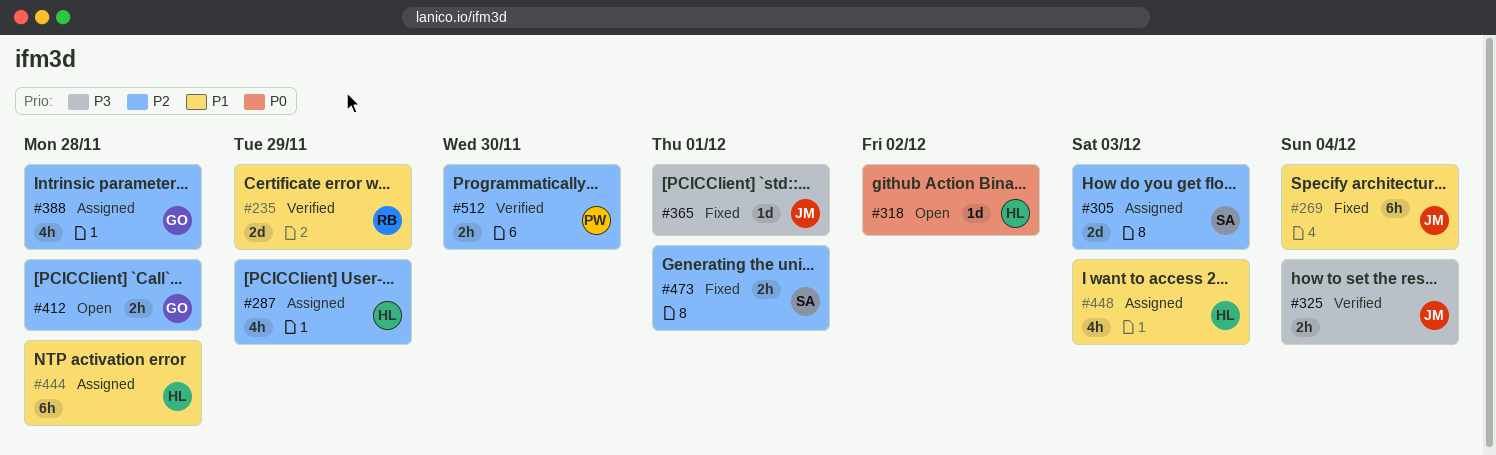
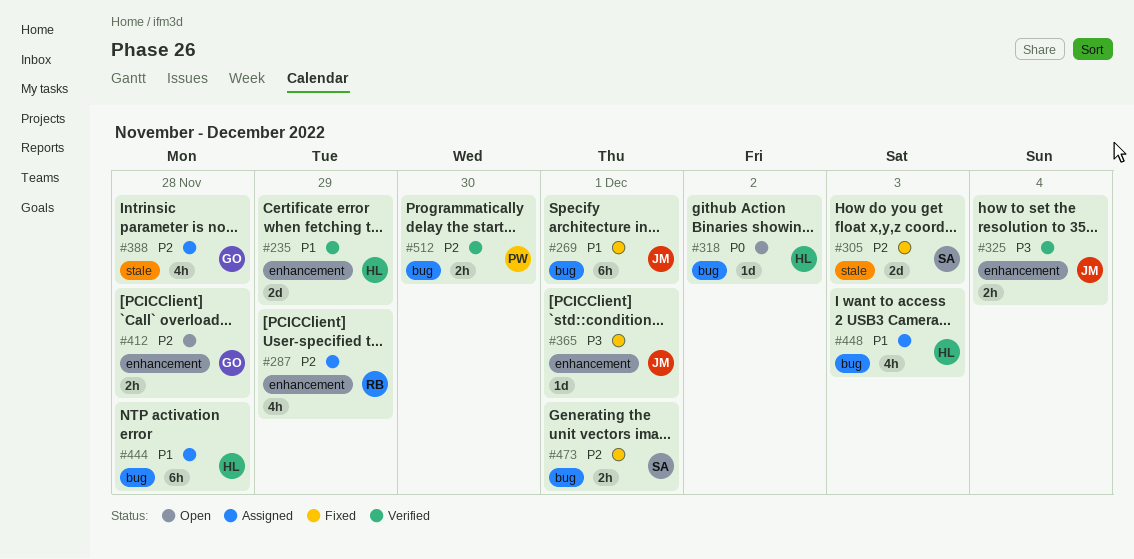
#235, owner: RB -> HL
#269, due: Dec 4 -> Dec 1
#287, owner: HL -> RB
#305, status: Assigned -> Fixed

